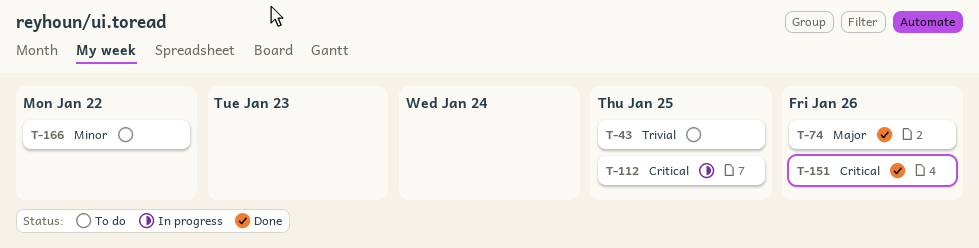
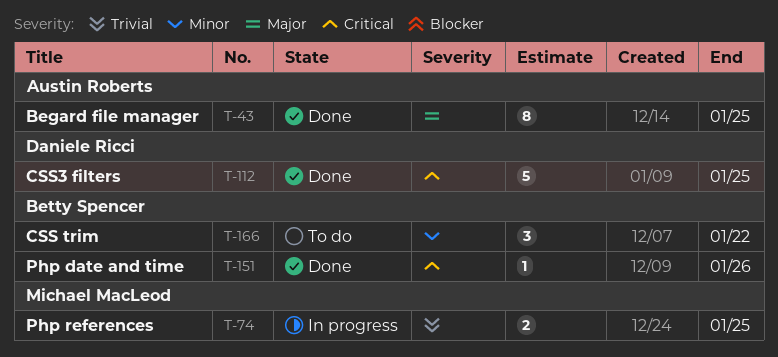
T-43, status: To do -> Done
T-43, priority: Trivial -> Major
T-74, status: Done -> In progress
T-74, priority: Major -> Trivial
T-74, due: Jan 26 -> Jan 25
T-112, status: In progress -> Done

